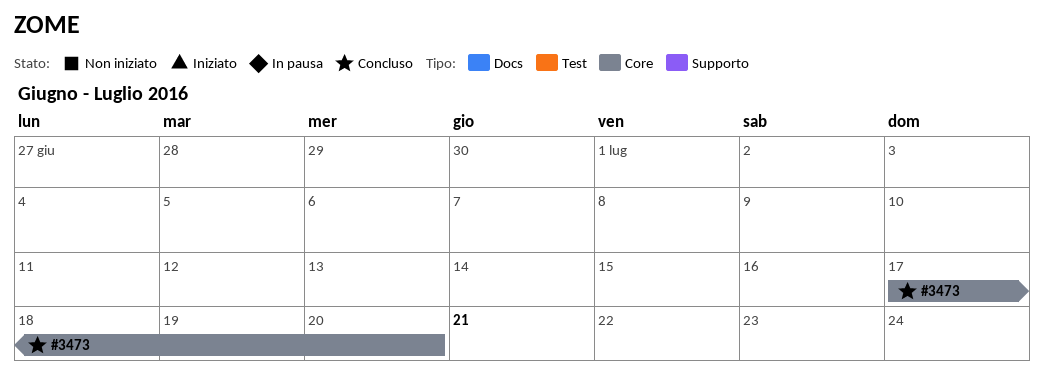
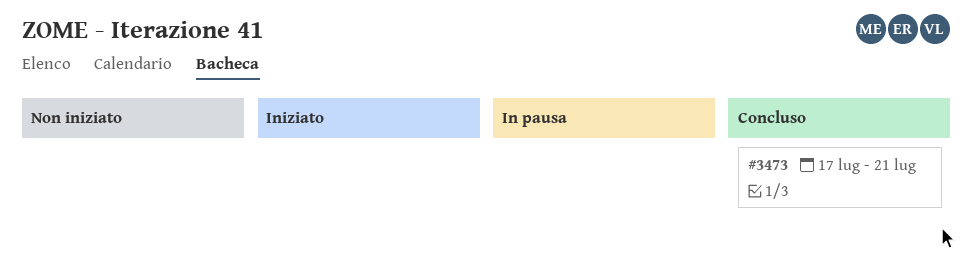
#3473, due: Jul 20 -> Jul 21

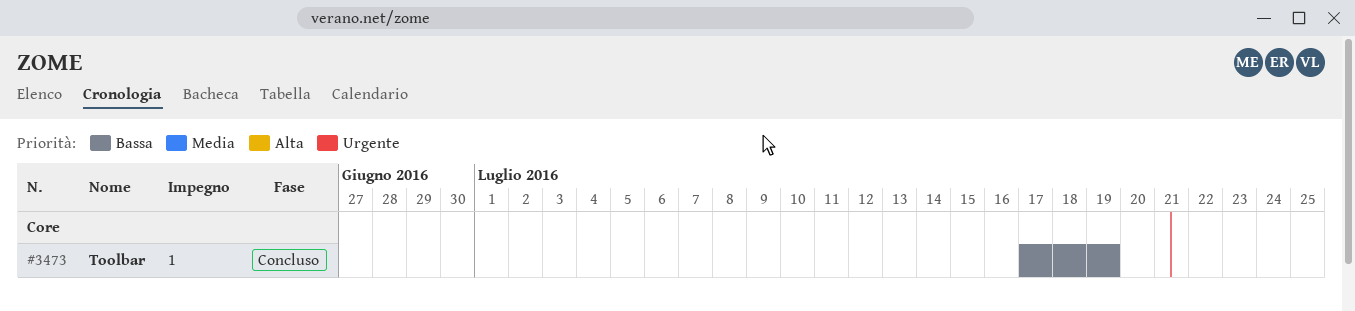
#3473, due: Jul 21 -> Jul 19

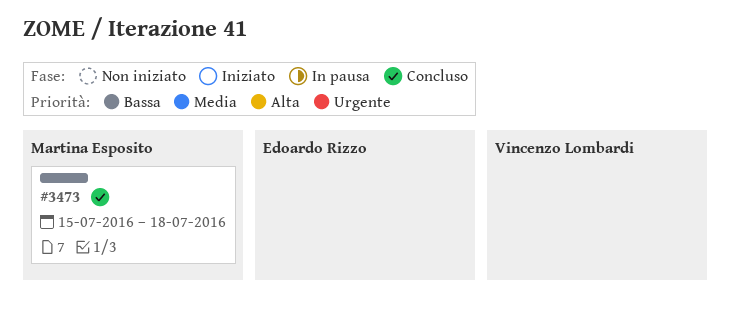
#3473, start: Jul 17 -> Jul 15
#3473, due: Jul 19 -> Jul 18

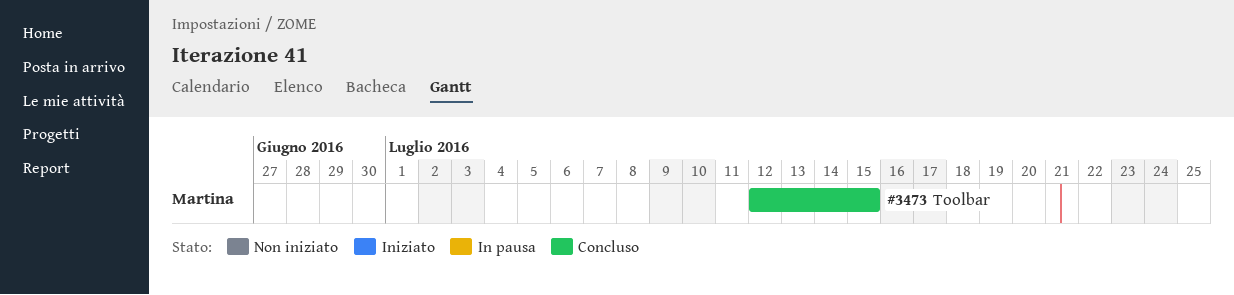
#3473, start: Jul 15 -> Jul 12
#3473, due: Jul 18 -> Jul 15

